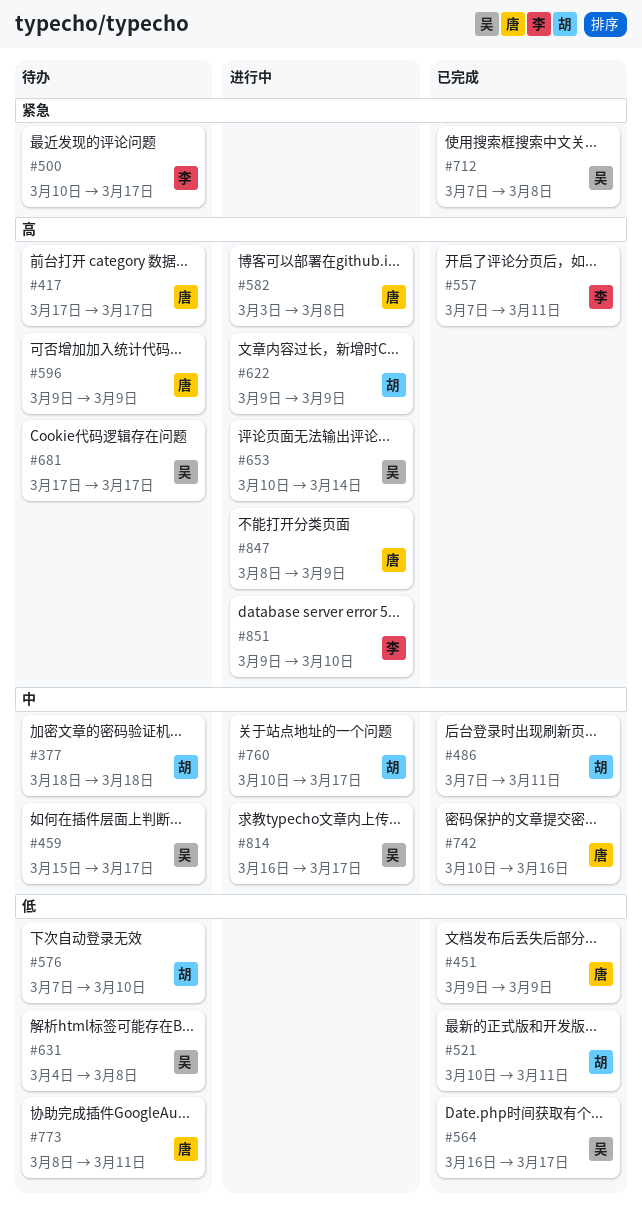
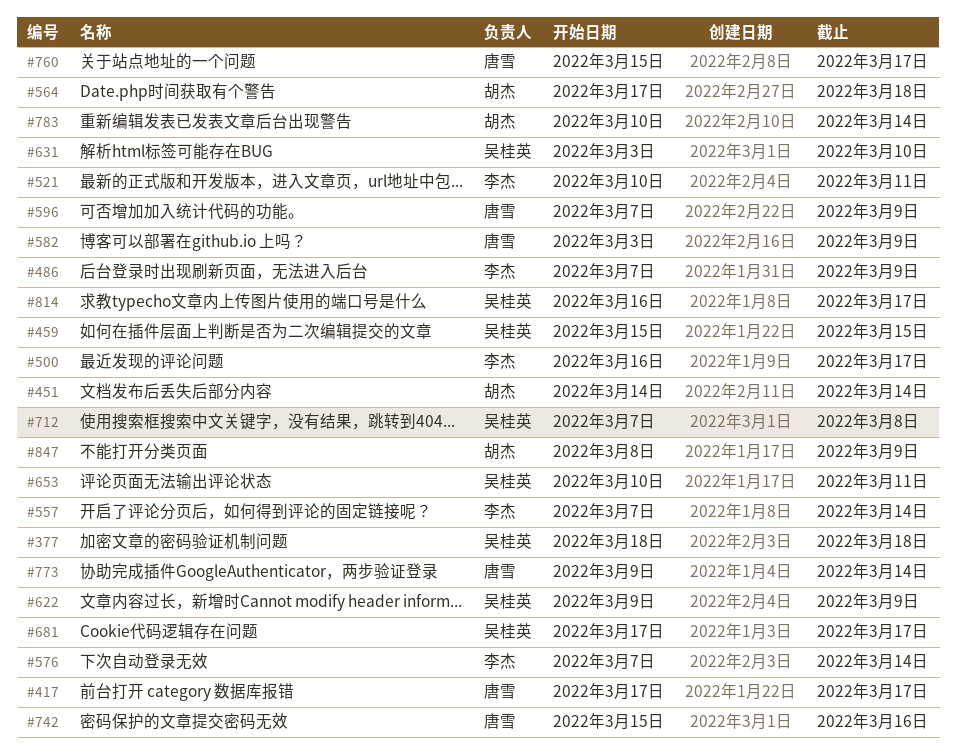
#377, owner: 胡杰 -> 吴桂英
#451, owner: 唐雪 -> 胡杰
#451, start: Mar 9 -> Mar 14
#451, due: Mar 9 -> Mar 14
#459, due: Mar 17 -> Mar 15
#486, owner: 胡杰 -> 李杰
#486, due: Mar 11 -> Mar 9
#500, start: Mar 10 -> Mar 16
#521, owner: 胡杰 -> 李杰
#557, due: Mar 11 -> Mar 14
#564, owner: 吴桂英 -> 胡杰
#564, start: Mar 16 -> Mar 17
#564, due: Mar 17 -> Mar 18
#576, owner: 胡杰 -> 李杰
#576, due: Mar 10 -> Mar 14
#582, due: Mar 8 -> Mar 9
#596, start: Mar 9 -> Mar 7
#622, owner: 胡杰 -> 吴桂英
#631, start: Mar 4 -> Mar 3
#631, due: Mar 8 -> Mar 10
#653, due: Mar 14 -> Mar 11
#742, start: Mar 10 -> Mar 15
#760, owner: 胡杰 -> 唐雪
#760, start: Mar 10 -> Mar 15
#773, start: Mar 8 -> Mar 9
#773, due: Mar 11 -> Mar 14
#783: none -> present
#847, owner: 唐雪 -> 胡杰
#851: present -> none

